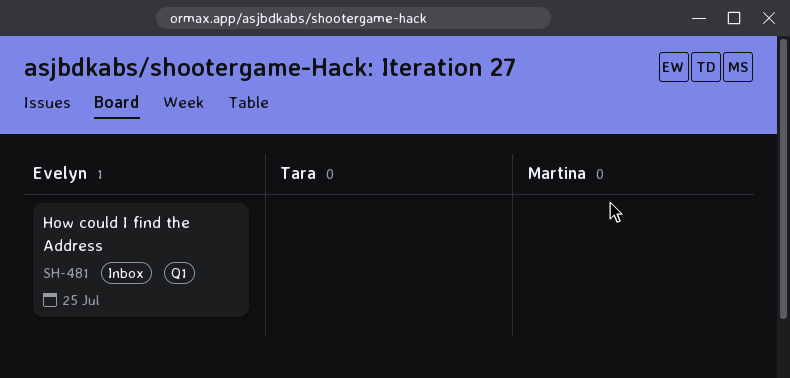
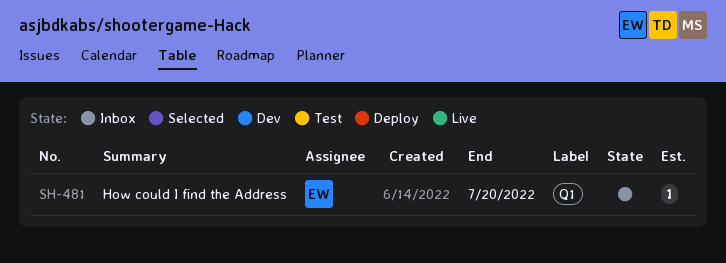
SH-481, due: Jul 25 -> Jul 20

